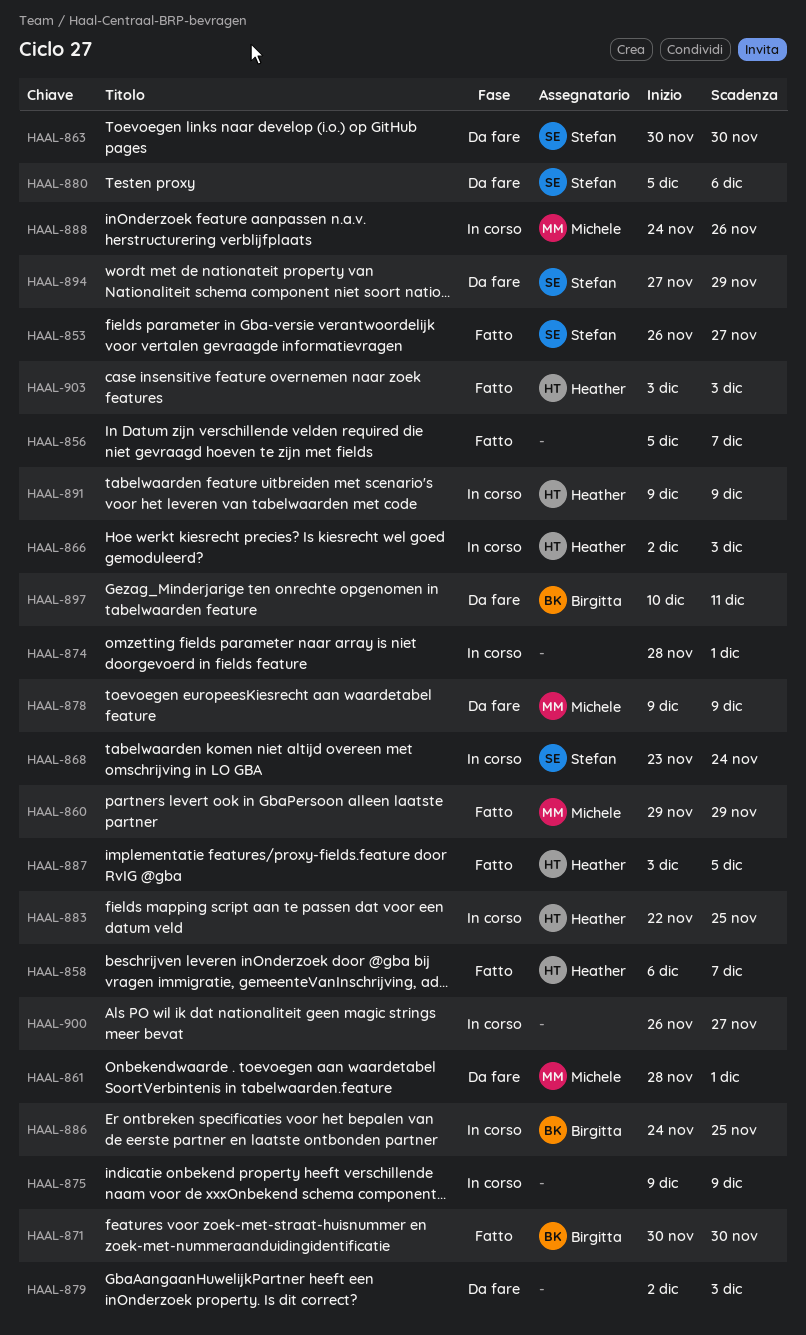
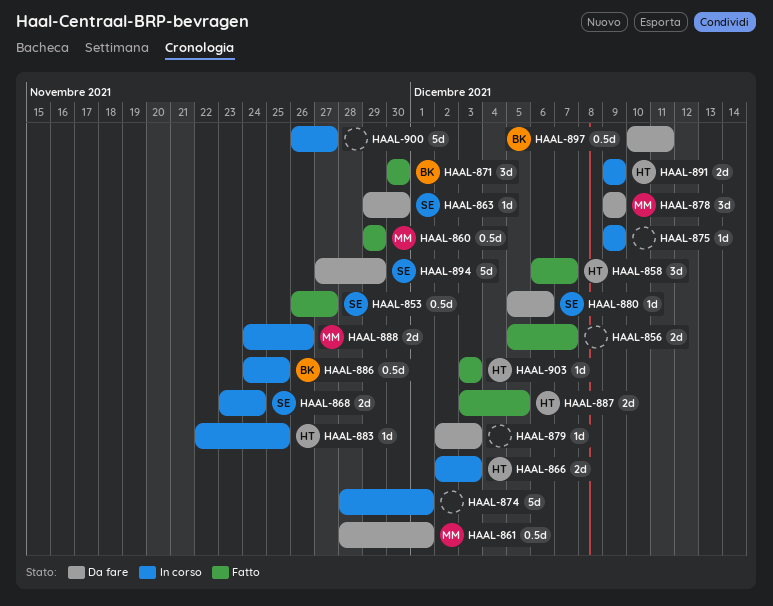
HAAL-863, start: Nov 30 -> Nov 29

